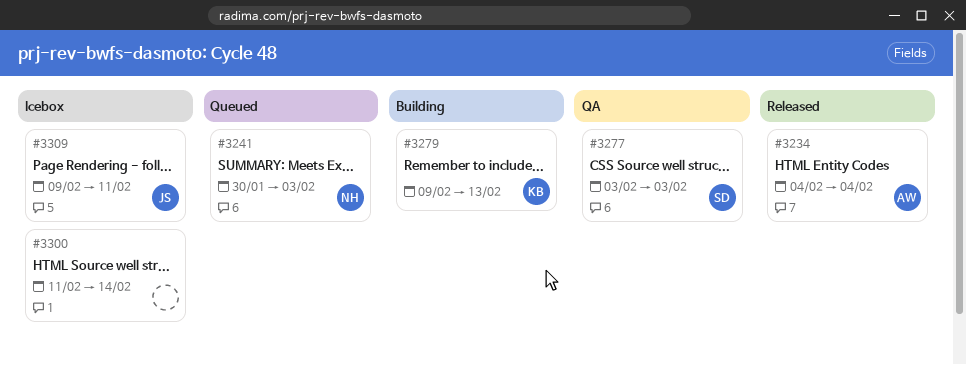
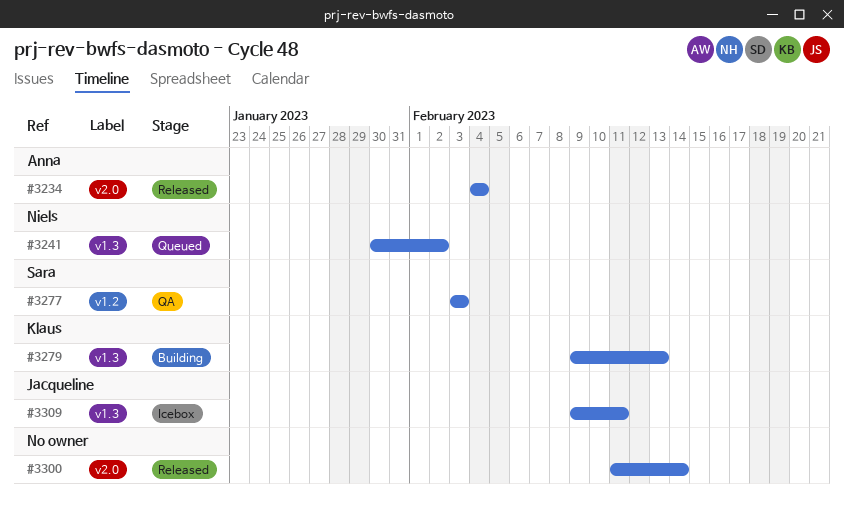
#3241, due: Feb 3 -> Feb 2
#3300, status: Icebox -> Released

